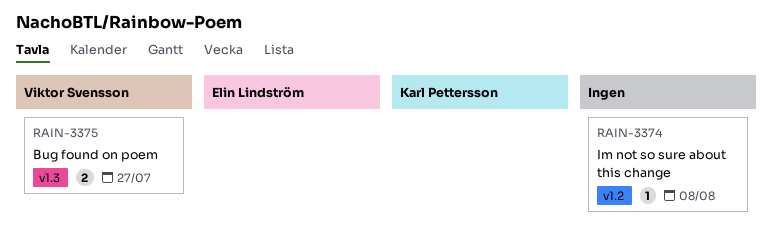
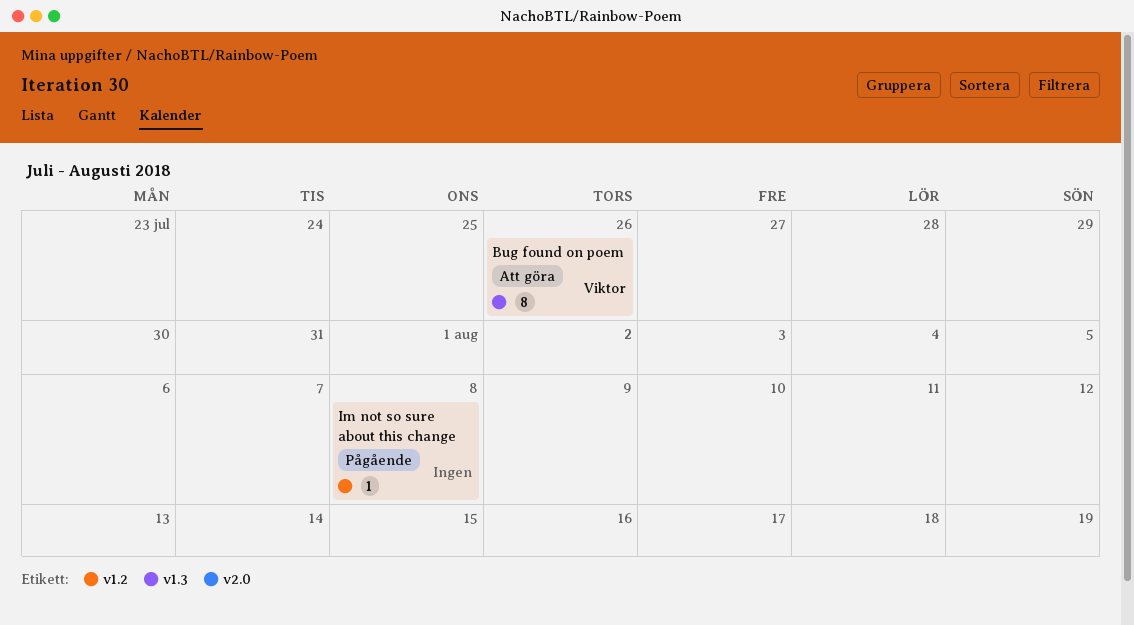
Bug found on poem, estimate: 2 -> 8
Bug found on poem, due: Jul 27 -> Jul 26

